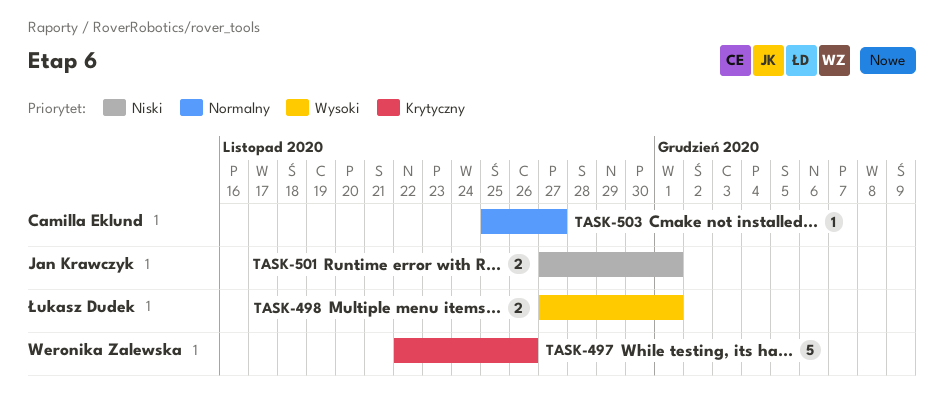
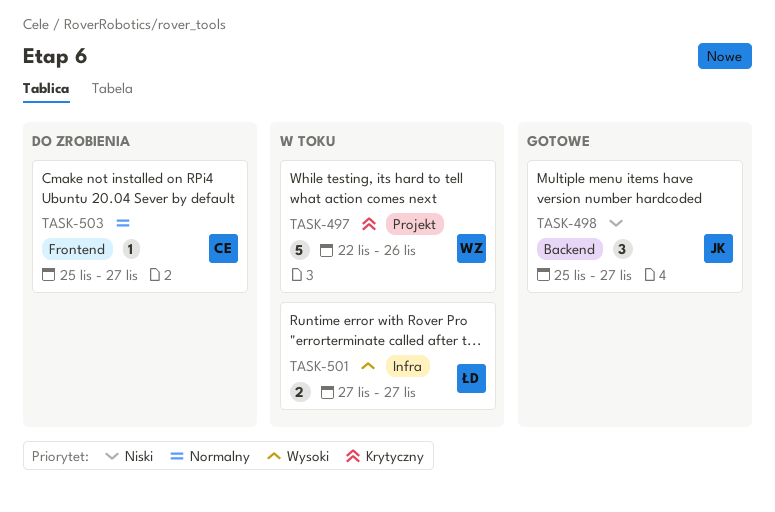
TASK-498, owner: Łukasz Dudek -> Jan Krawczyk
TASK-498, priority: Wysoki -> Niski
TASK-498, estimate: 2 -> 3
TASK-498, start: Nov 27 -> Nov 25
TASK-498, due: Dec 1 -> Nov 27
TASK-501, owner: Jan Krawczyk -> Łukasz Dudek
TASK-501, priority: Niski -> Wysoki
TASK-501, due: Dec 1 -> Nov 27

